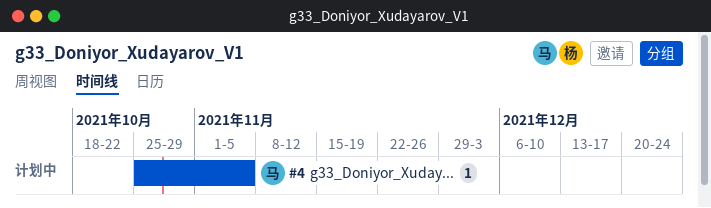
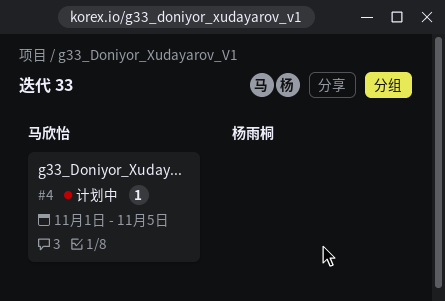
#4, start: Oct 25 -> Nov 1

